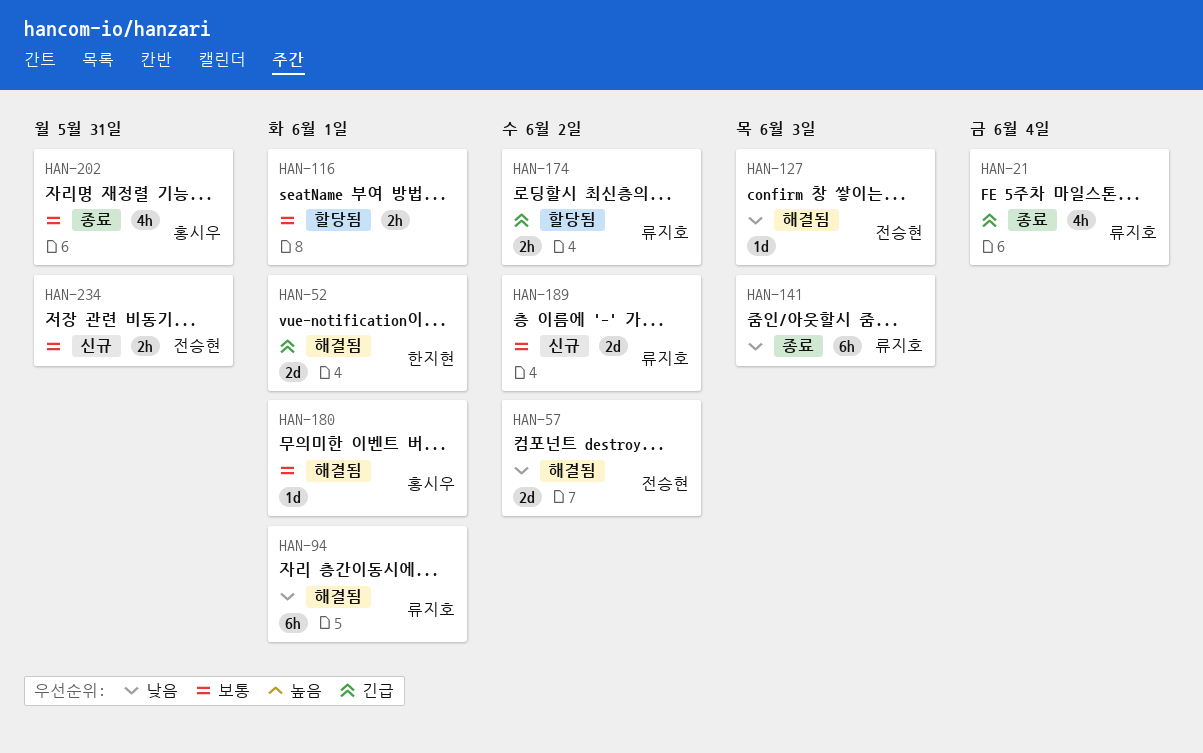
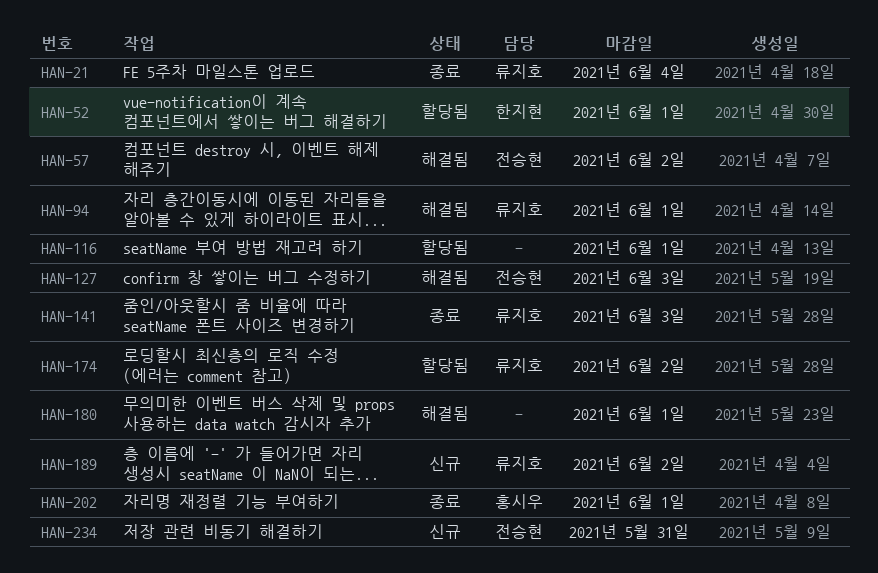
HAN-52, status: 해결됨 -> 할당됨
HAN-180, owner: 홍시우 -> none
HAN-202, due: May 31 -> Jun 1

